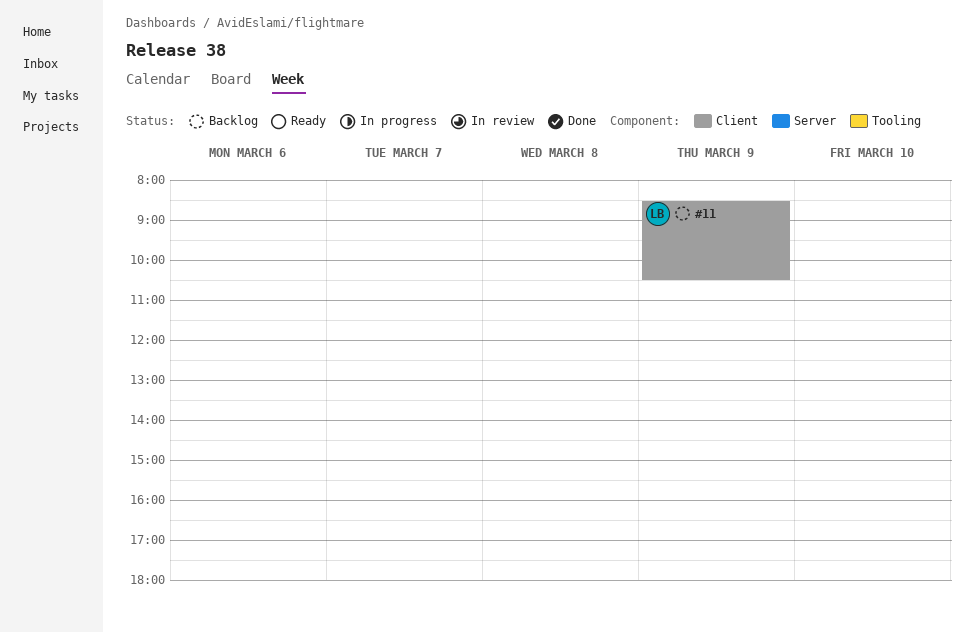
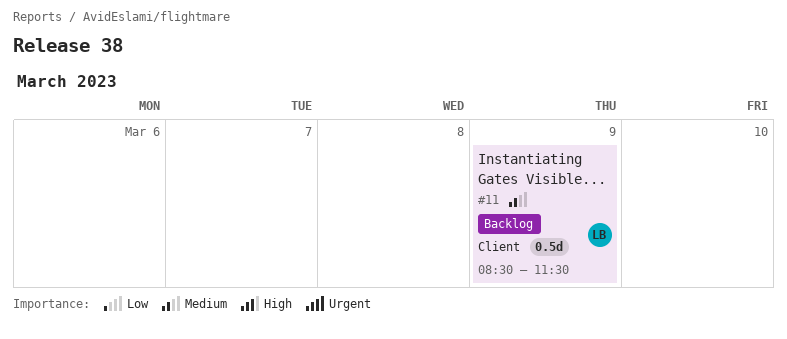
#11, ends: 10:30 -> 11:30

